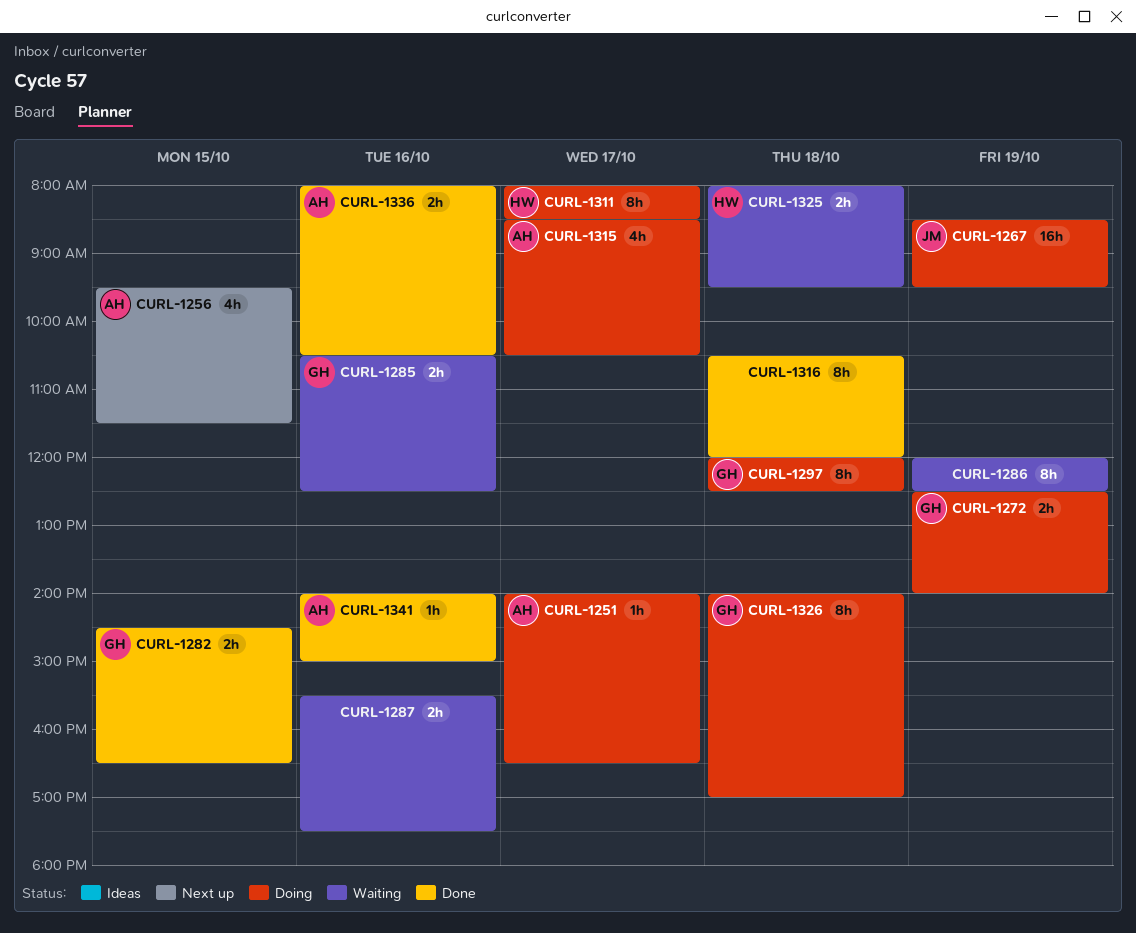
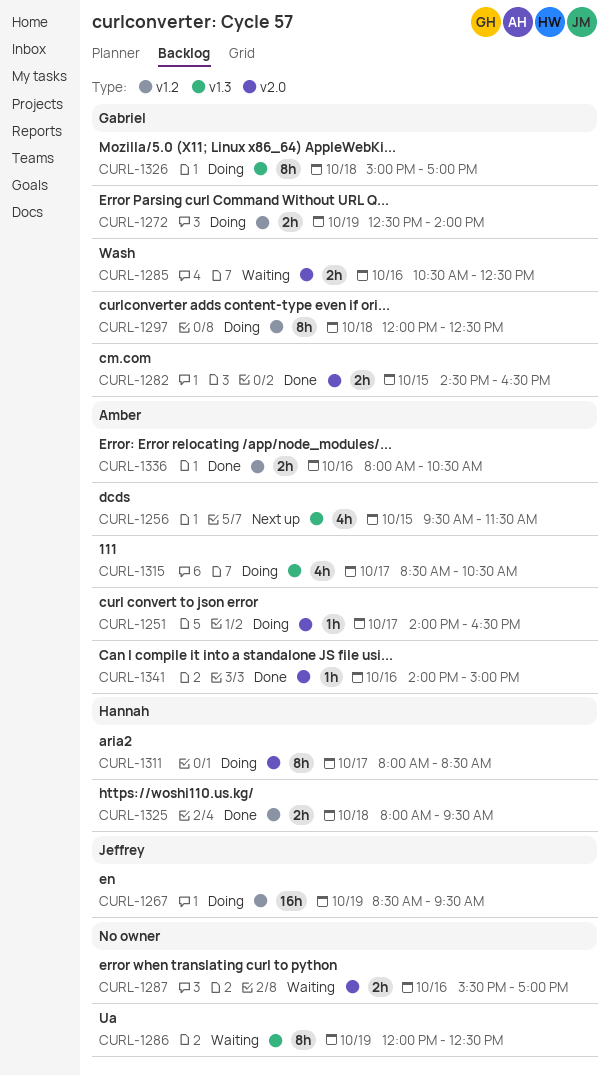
CURL-1287, ends: 17:30 -> 17:00
CURL-1316: present -> none
CURL-1325, status: Waiting -> Done
CURL-1326, begins: 14:00 -> 15:00

